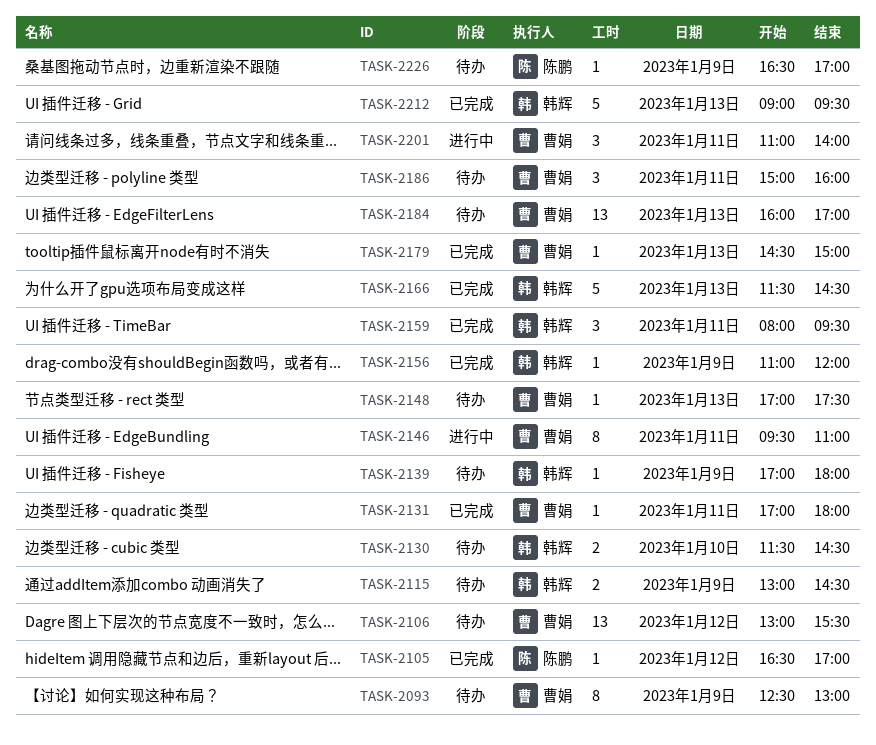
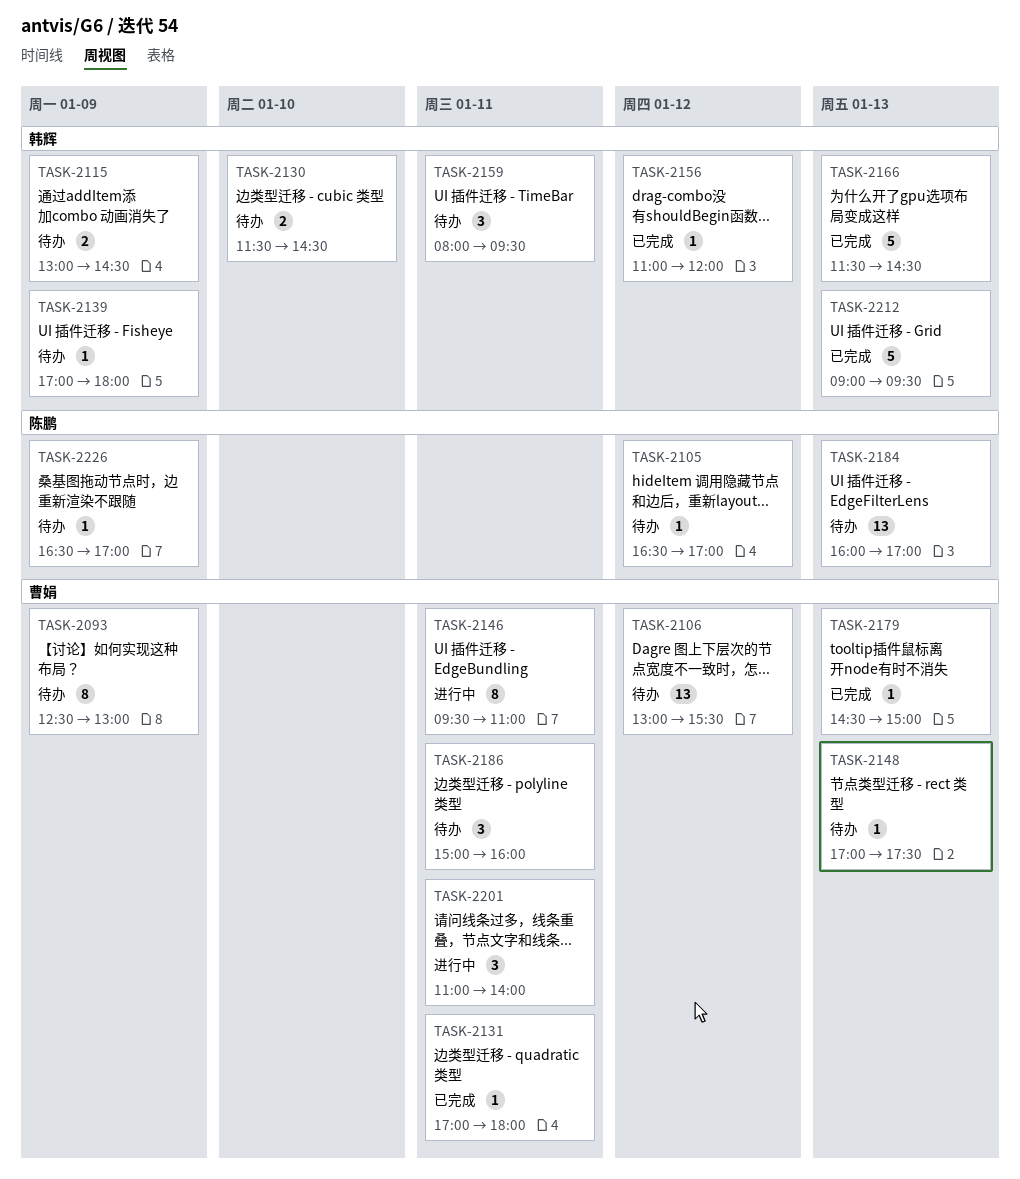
TASK-2105, status: 已完成 -> 待办
TASK-2156, day: Jan 9 -> Jan 12
TASK-2159, status: 已完成 -> 待办
TASK-2184, owner: 曹娟 -> 陈鹏

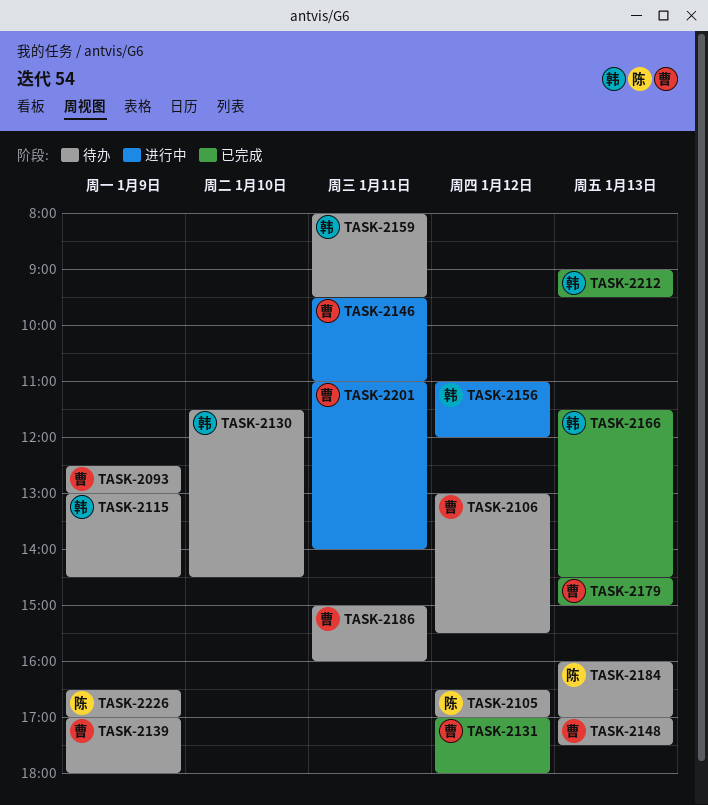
TASK-2131, day: Jan 11 -> Jan 12
TASK-2139, owner: 韩辉 -> 曹娟
TASK-2156, status: 已完成 -> 进行中

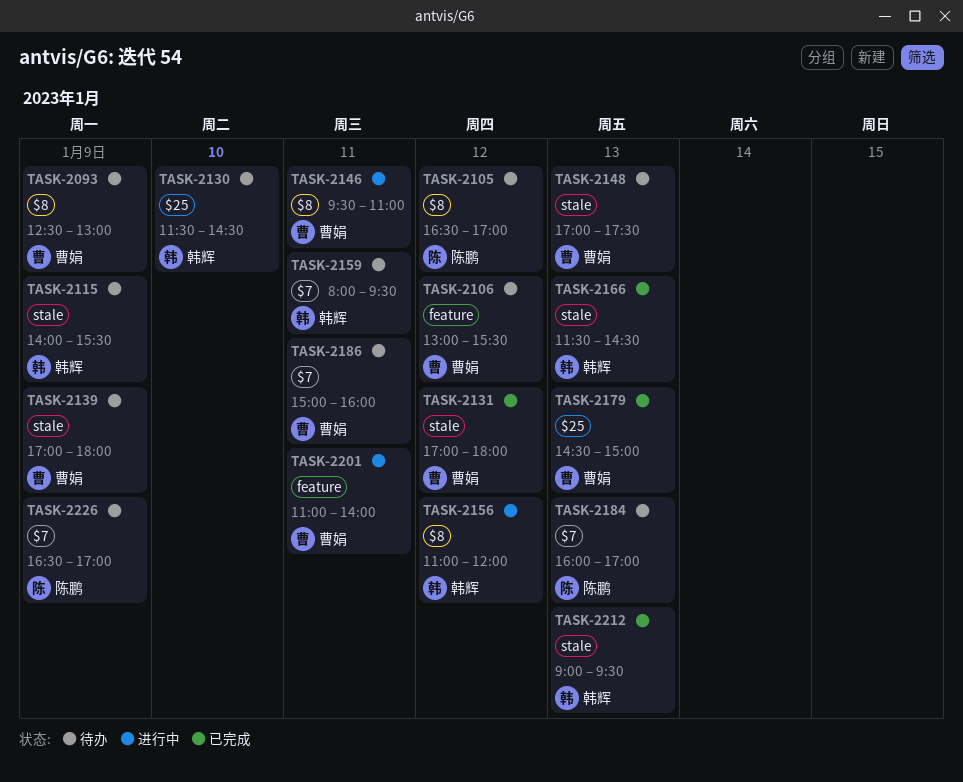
TASK-2115, begins: 13:00 -> 14:00
TASK-2115, ends: 14:30 -> 15:30

